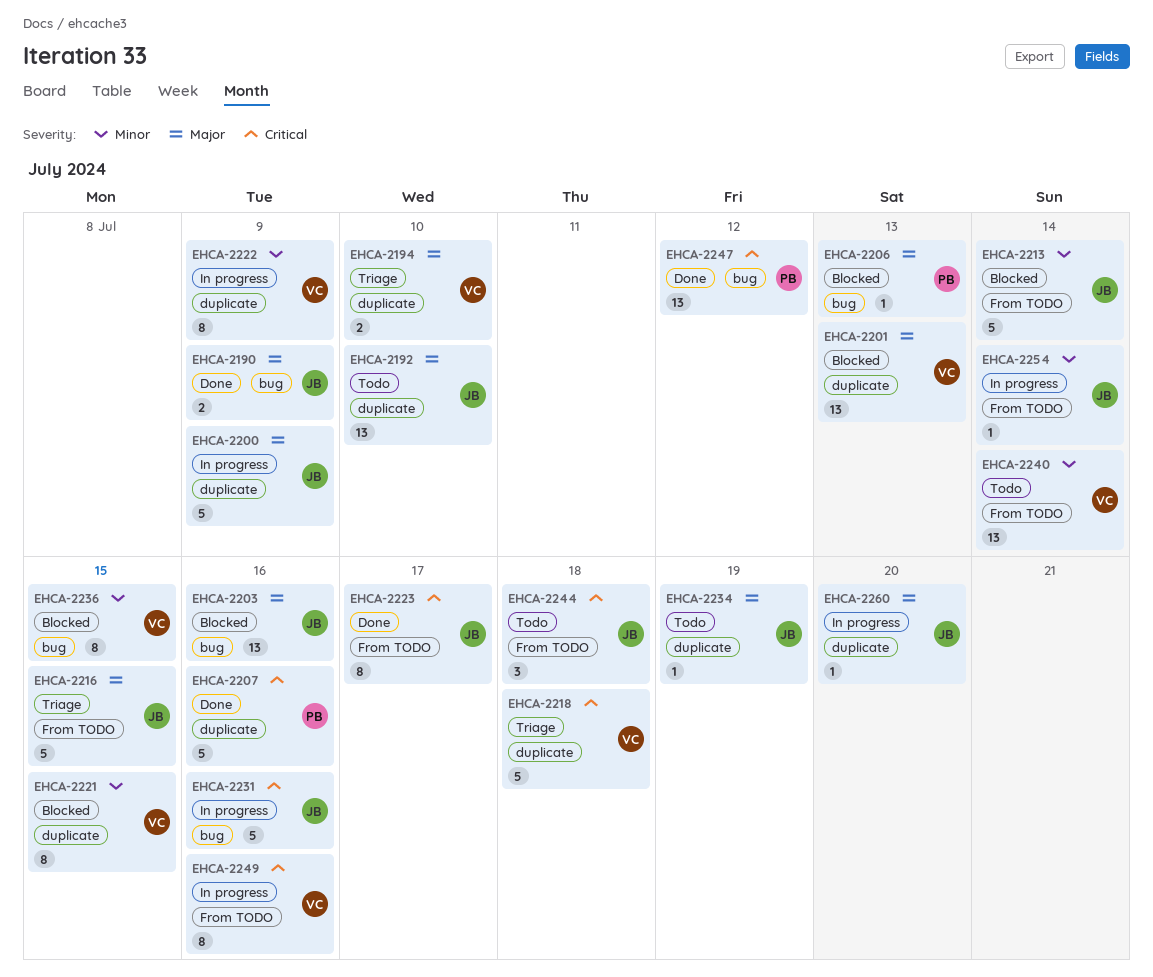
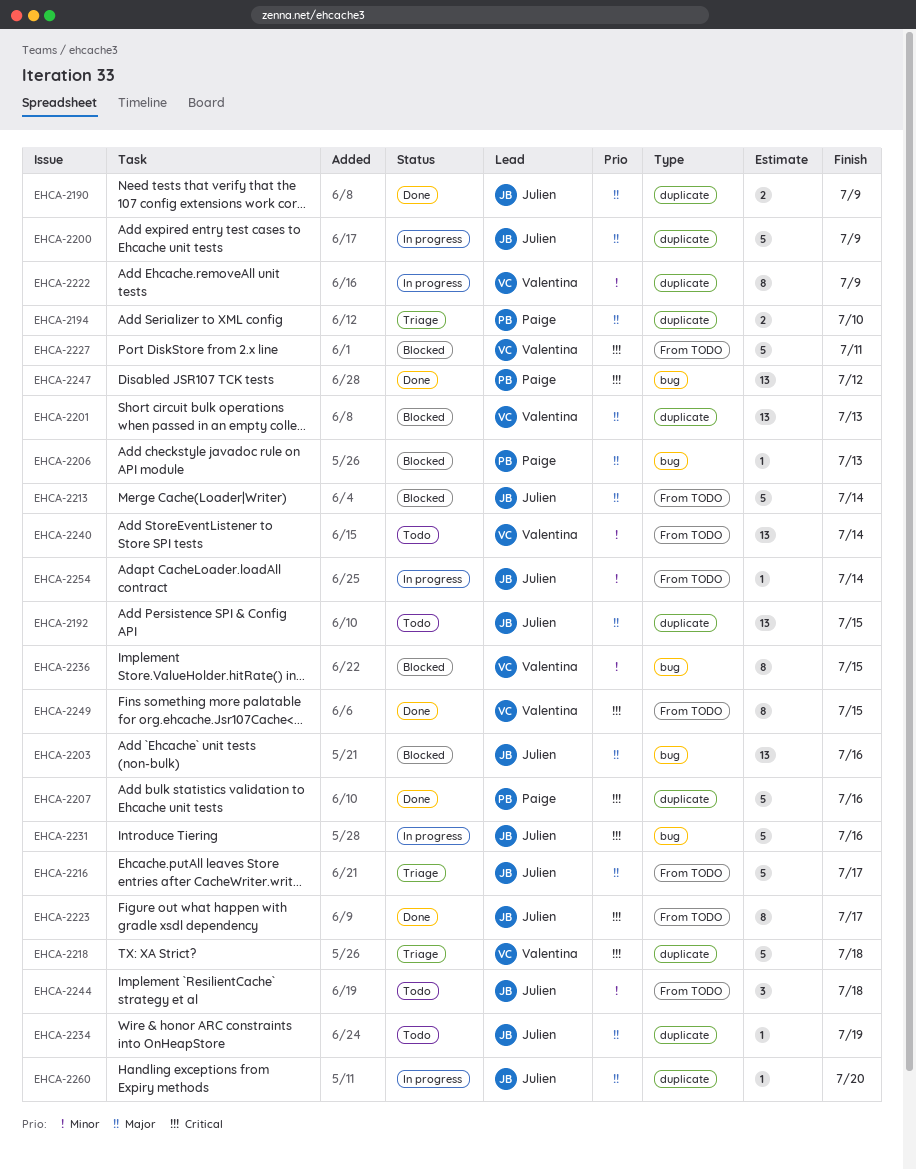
EHCA-2190, label: bug -> duplicate
EHCA-2192, due: Jul 10 -> Jul 15
EHCA-2194, owner: Valentina -> Paige
EHCA-2213, priority: Minor -> Major
EHCA-2216, due: Jul 15 -> Jul 17
EHCA-2221: present -> none
EHCA-2227: none -> present
EHCA-2244, priority: Critical -> Minor
EHCA-2249, status: In progress -> Done
EHCA-2249, due: Jul 16 -> Jul 15

